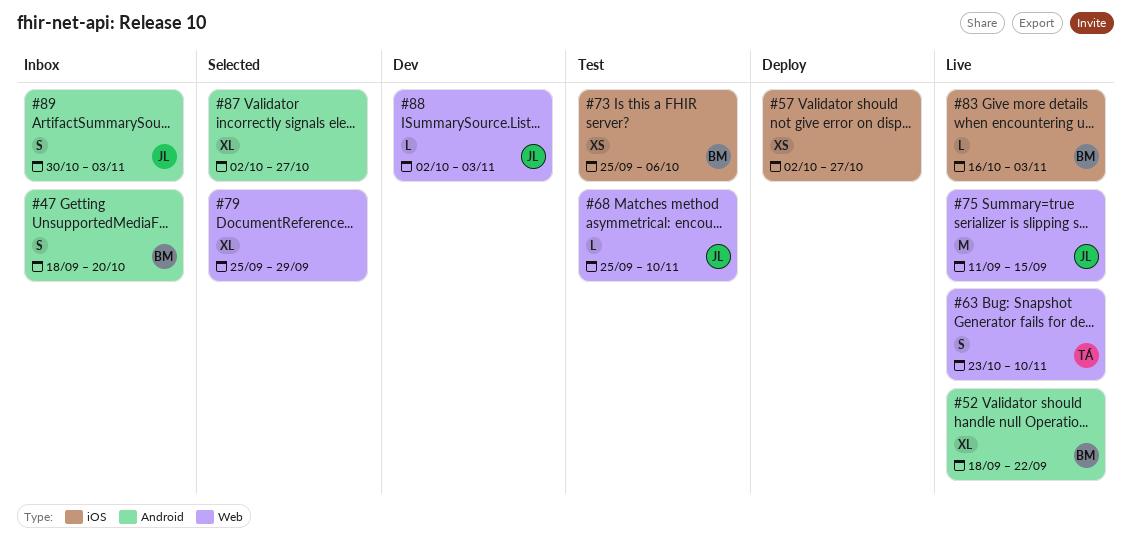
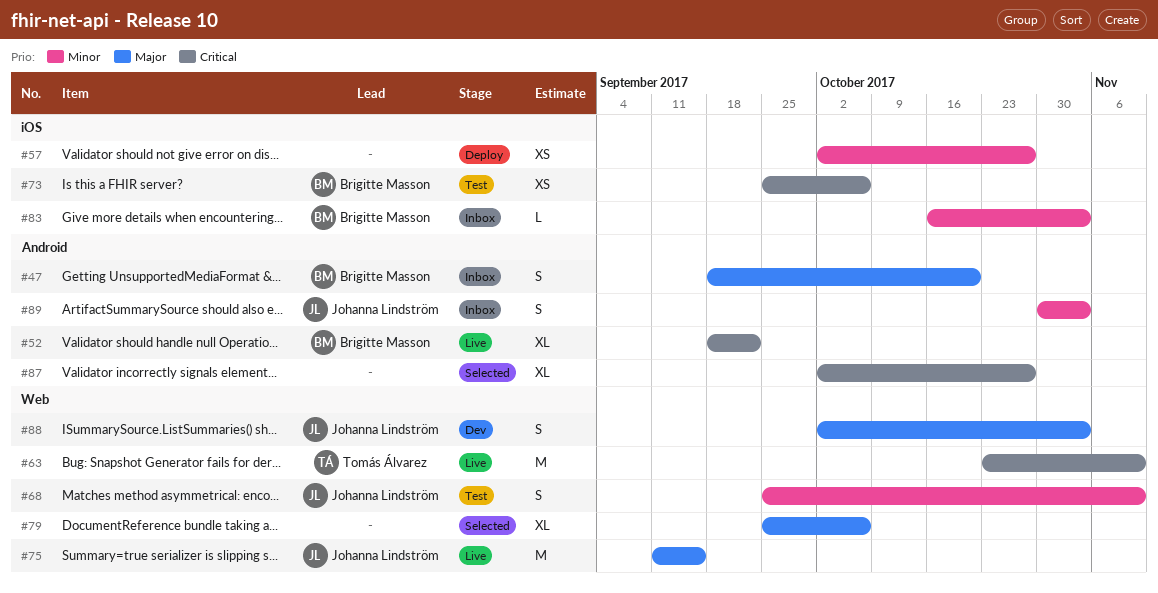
#63, estimate: S -> M
#68, estimate: L -> S
#79, due: Sep 29 -> Oct 6
#83, status: Live -> Inbox
#88, estimate: L -> S

